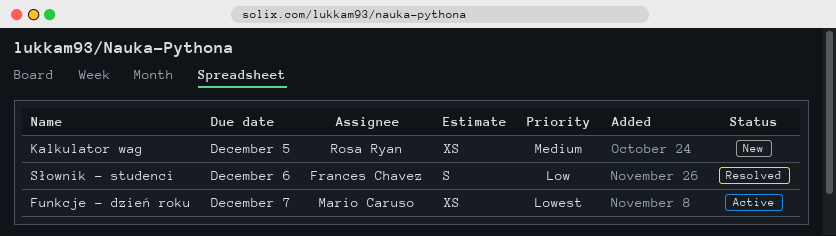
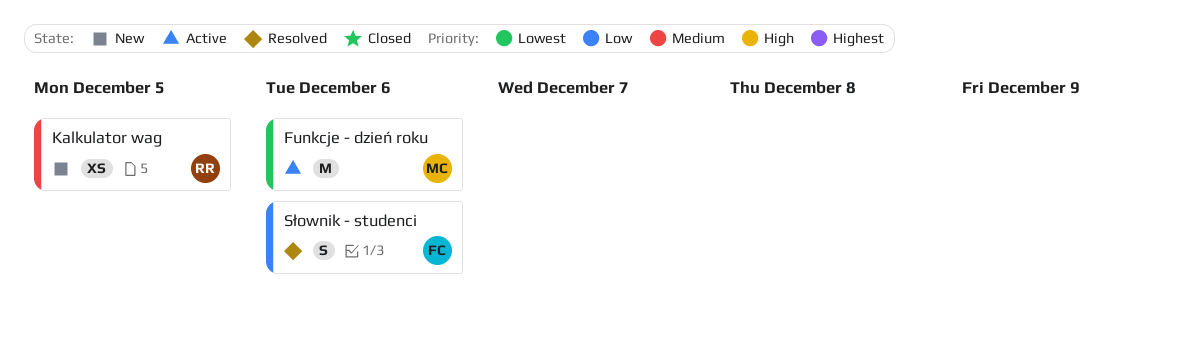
Funkcje - dzień roku, estimate: XS -> M
Funkcje - dzień roku, due: Dec 7 -> Dec 6

